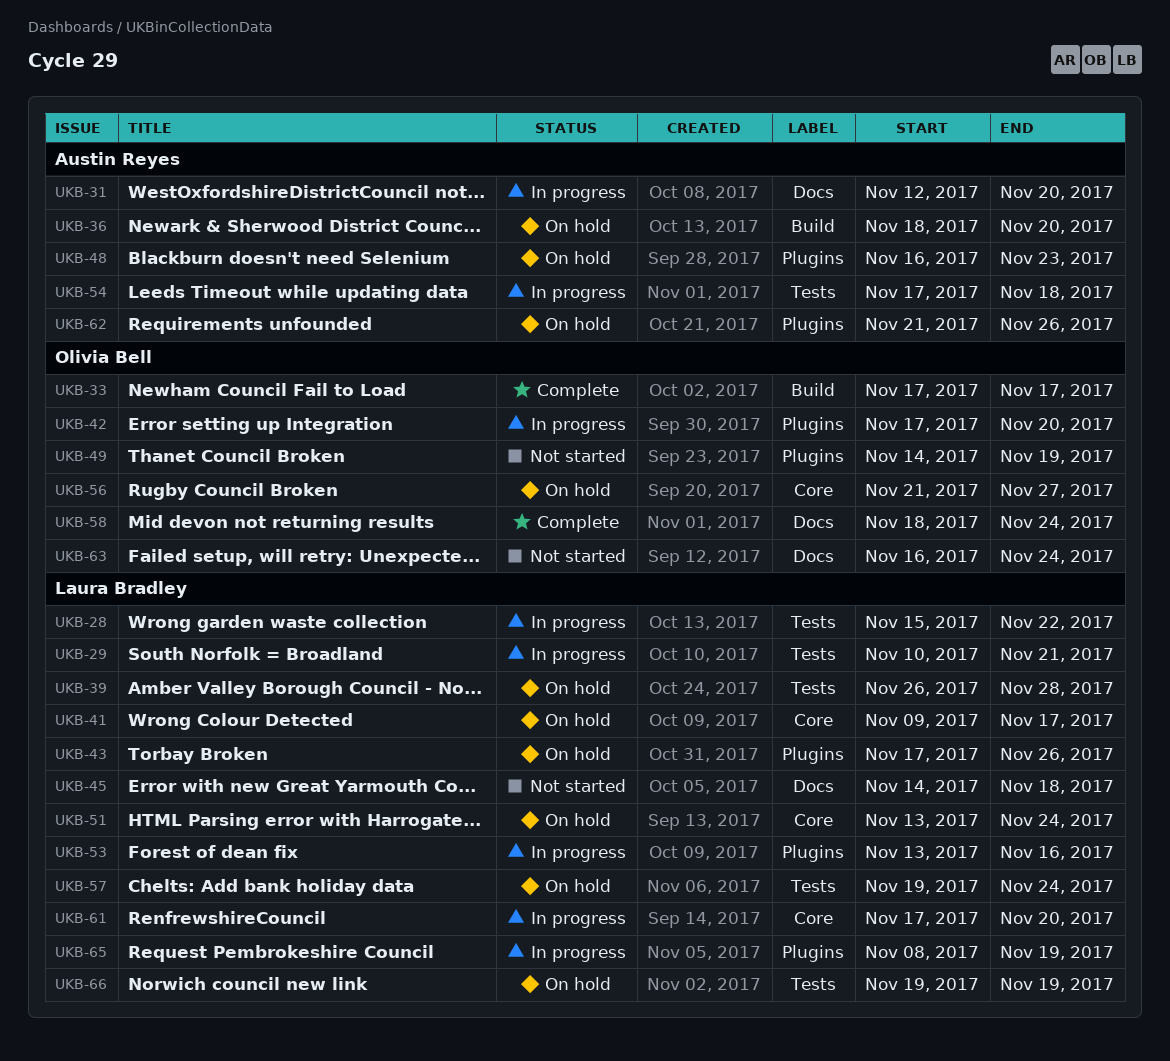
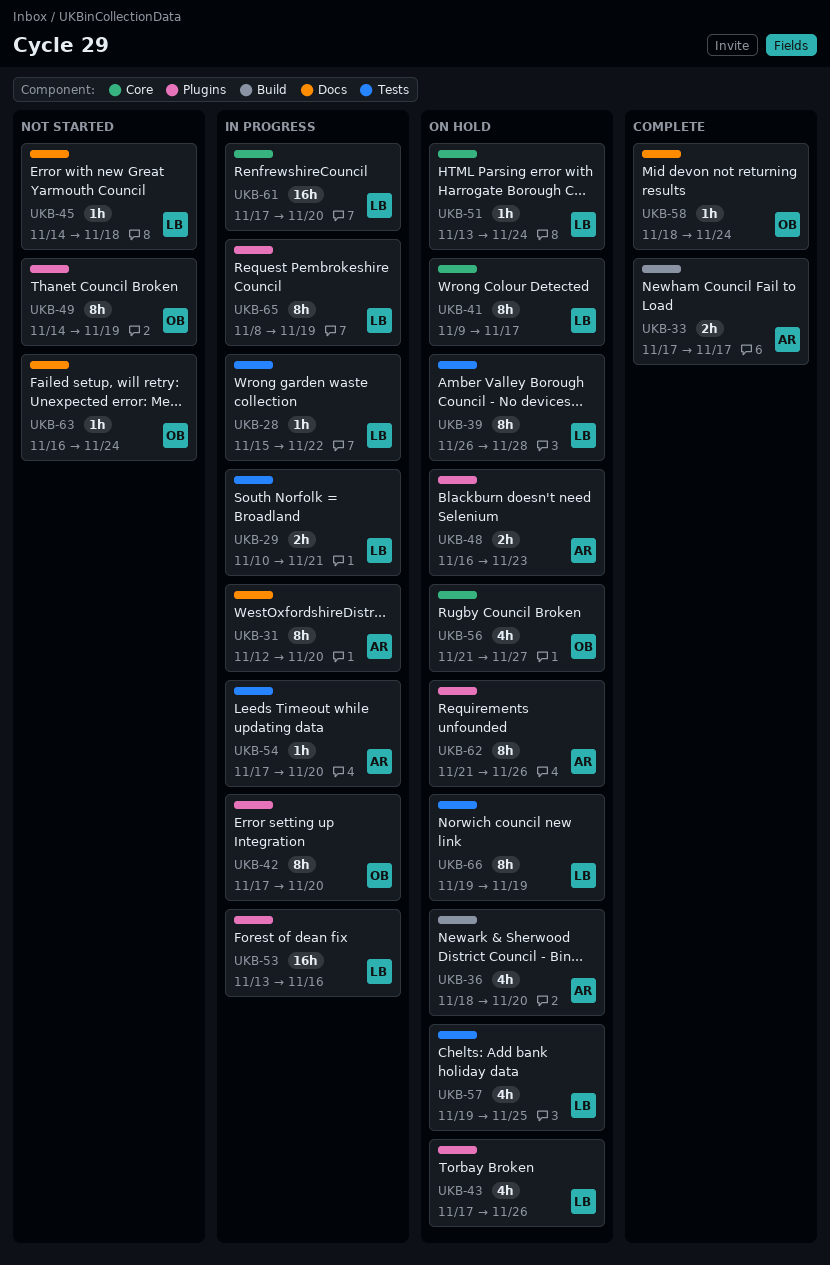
UKB-33, owner: Olivia Bell -> Austin Reyes
UKB-54, due: Nov 18 -> Nov 20
UKB-57, due: Nov 24 -> Nov 25

